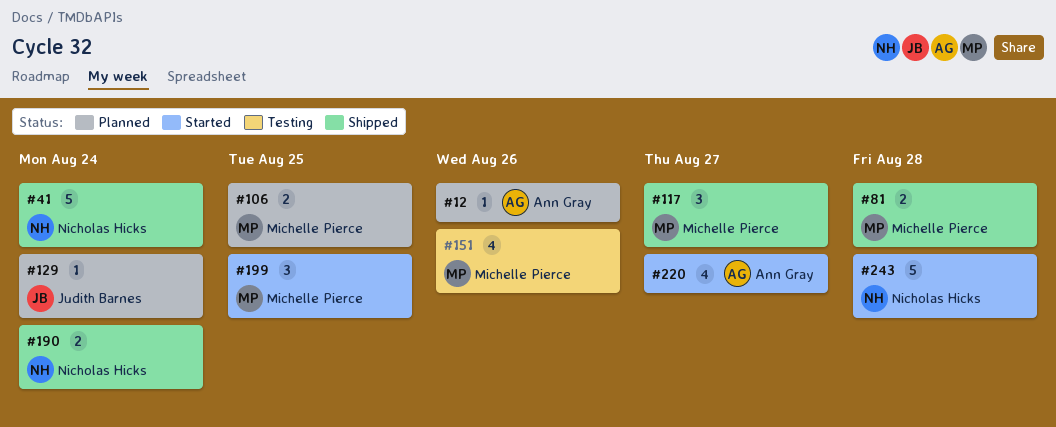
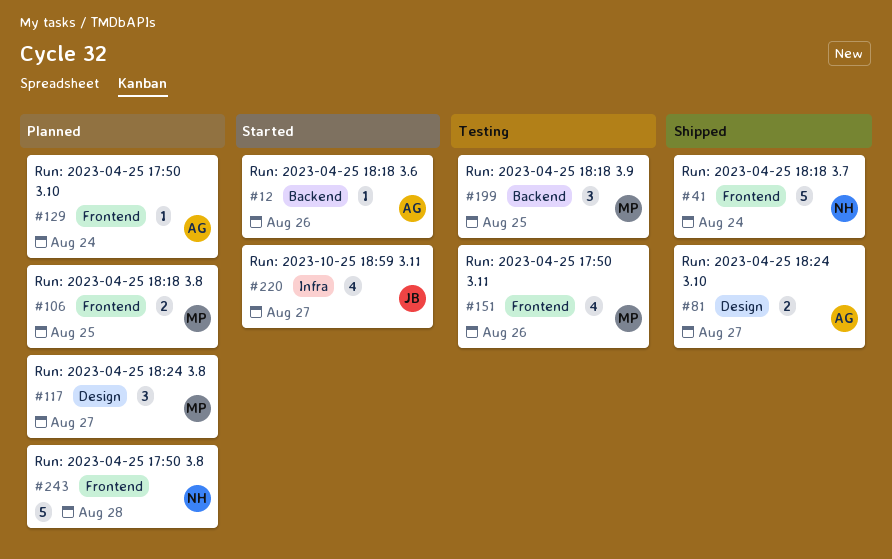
#12, status: Planned -> Started
#81, owner: Michelle Pierce -> Ann Gray
#81, due: Aug 28 -> Aug 27
#117, status: Shipped -> Planned
#129, owner: Judith Barnes -> Ann Gray
#190: present -> none
#199, status: Started -> Testing
#220, owner: Ann Gray -> Judith Barnes
#243, status: Started -> Planned

